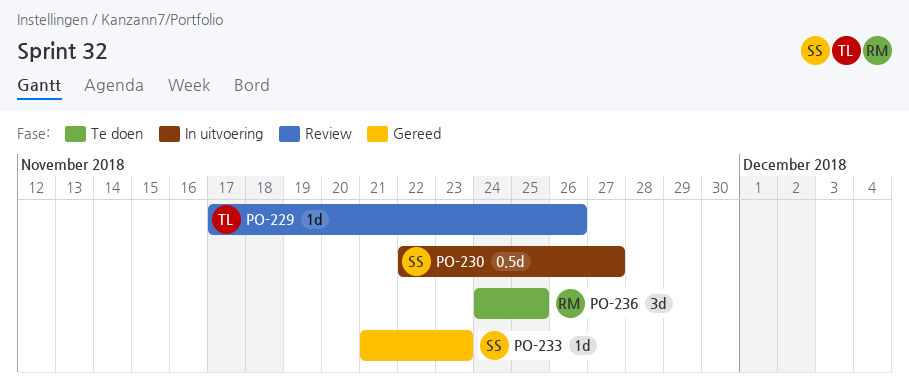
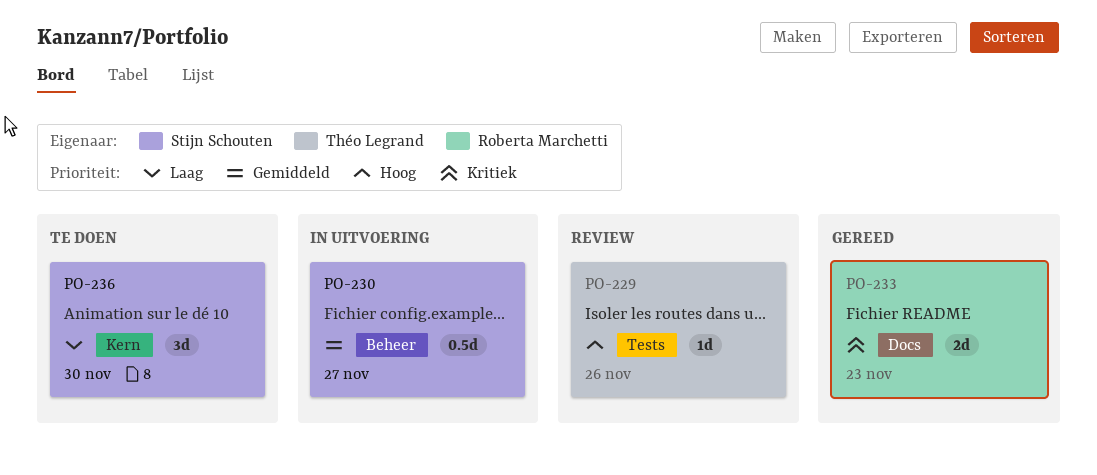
PO-233, owner: Stijn Schouten -> Roberta Marchetti
PO-233, estimate: 1d -> 2d
PO-236, owner: Roberta Marchetti -> Stijn Schouten
PO-236, due: Nov 25 -> Nov 30

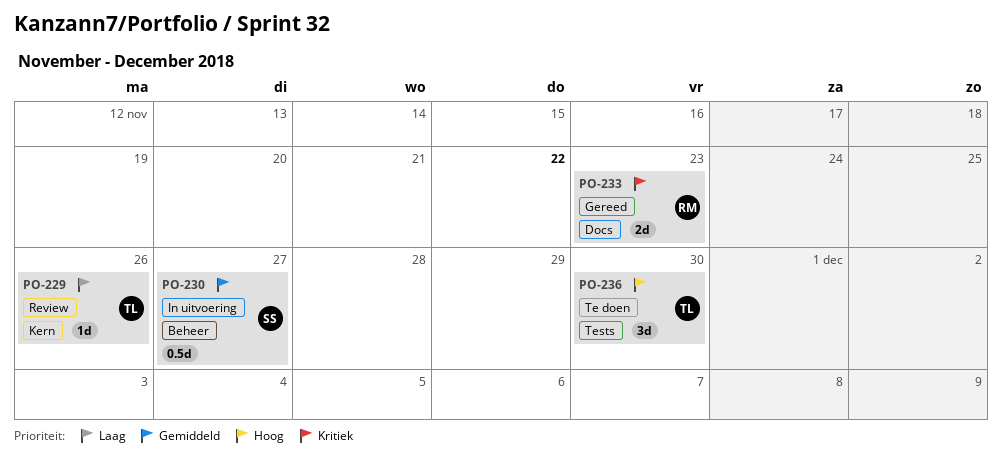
PO-229, priority: Hoog -> Laag
PO-229, label: Tests -> Kern
PO-236, owner: Stijn Schouten -> Théo Legrand
PO-236, priority: Laag -> Hoog
PO-236, label: Kern -> Tests

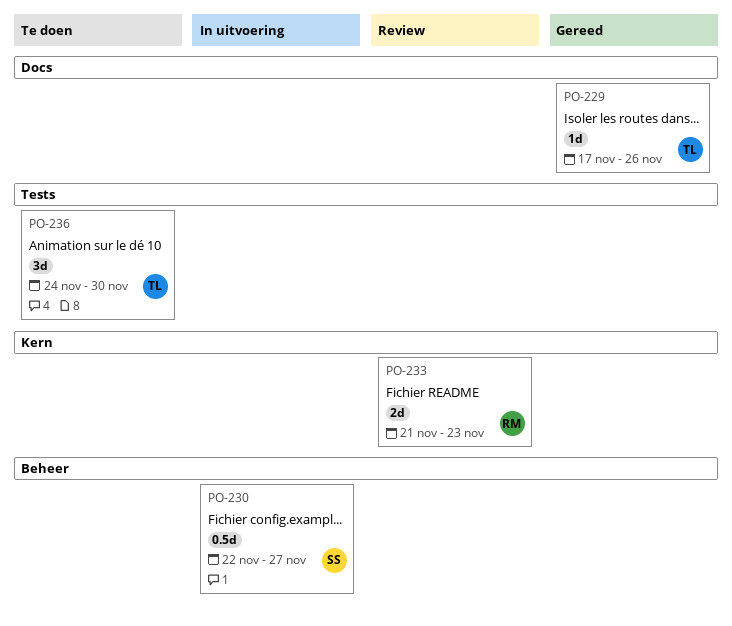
PO-229, status: Review -> Gereed
PO-229, label: Kern -> Docs
PO-233, status: Gereed -> Review
PO-233, label: Docs -> Kern

